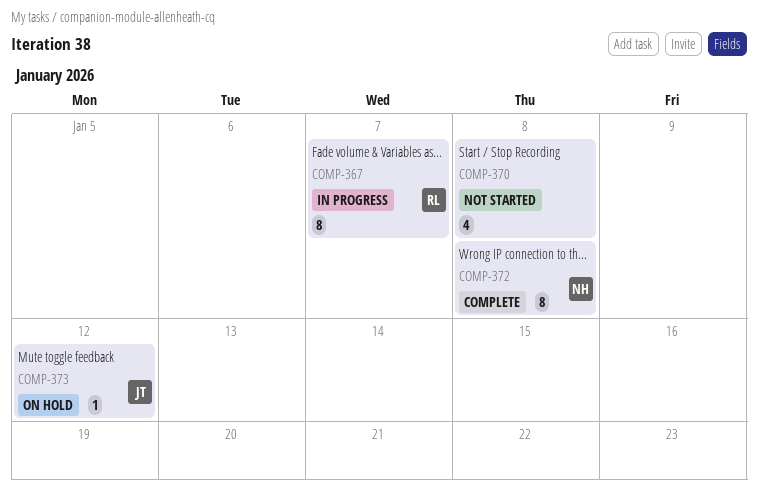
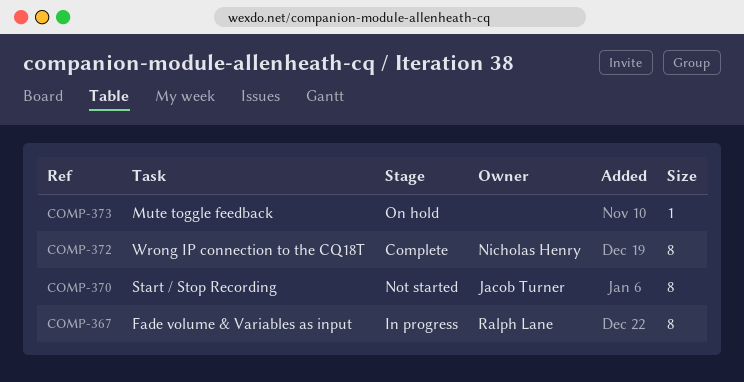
COMP-370, owner: none -> Jacob Turner
COMP-370, estimate: 4 -> 8
COMP-373, owner: Jacob Turner -> none

